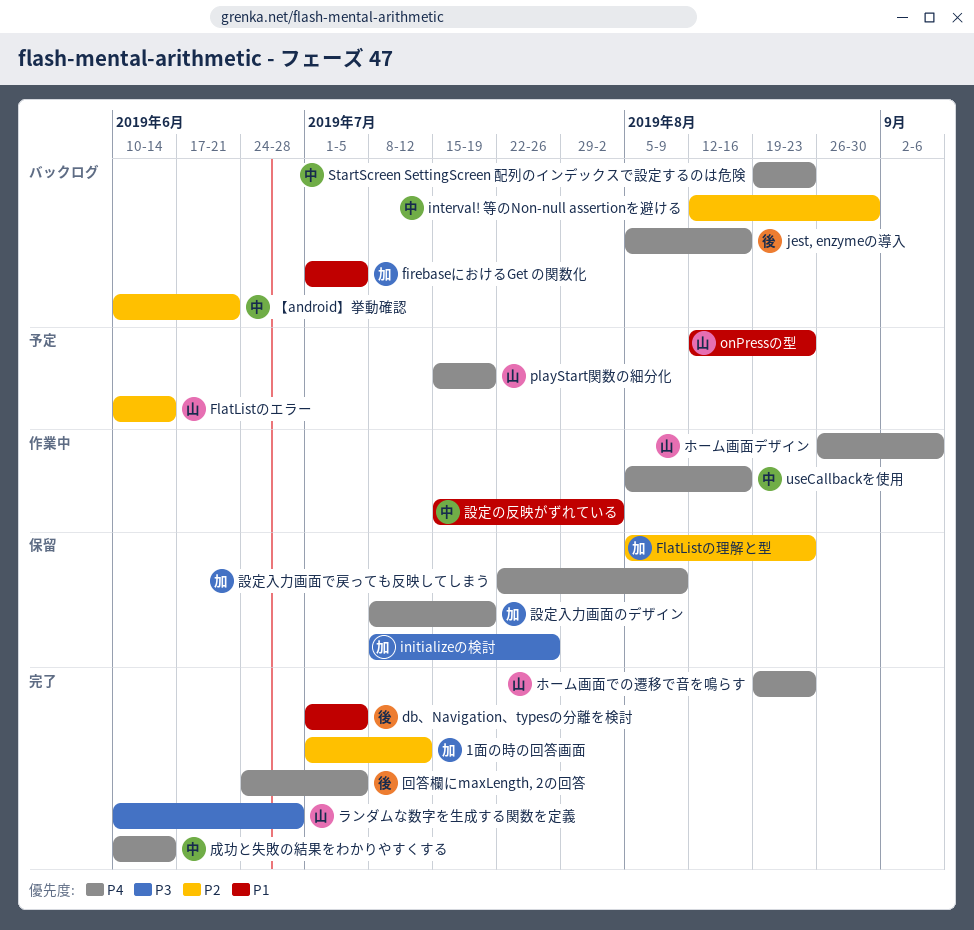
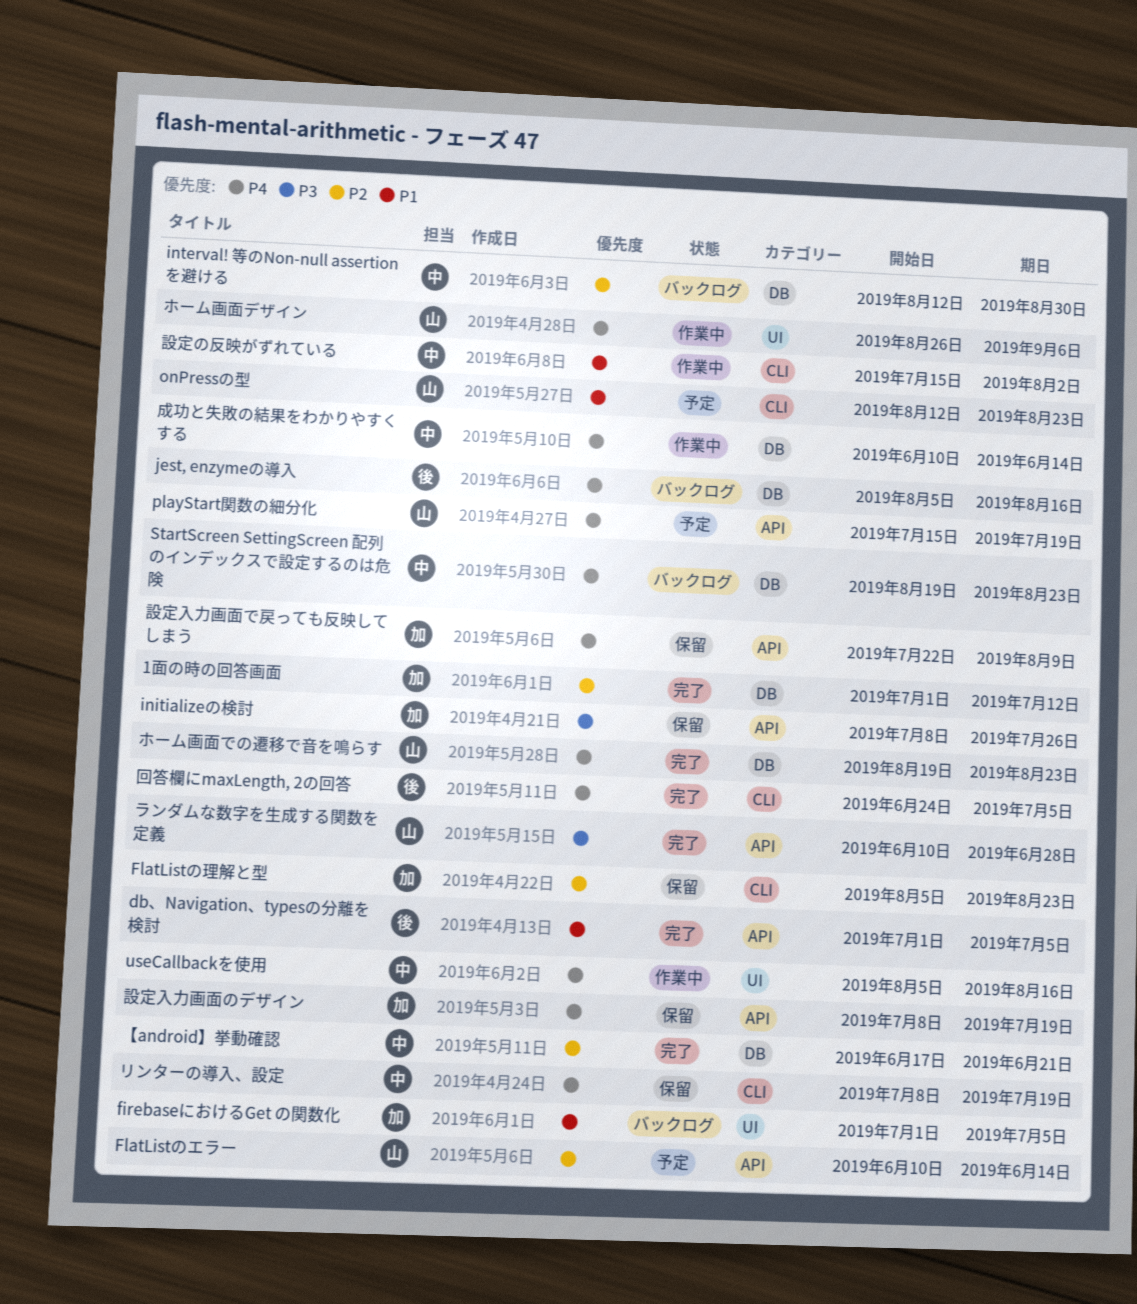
【android】挙動確認, status: バックログ -> 完了
【android】挙動確認, start: Jun 10 -> Jun 17
リンターの導入、設定: none -> present
成功と失敗の結果をわかりやすくする, status: 完了 -> 作業中

